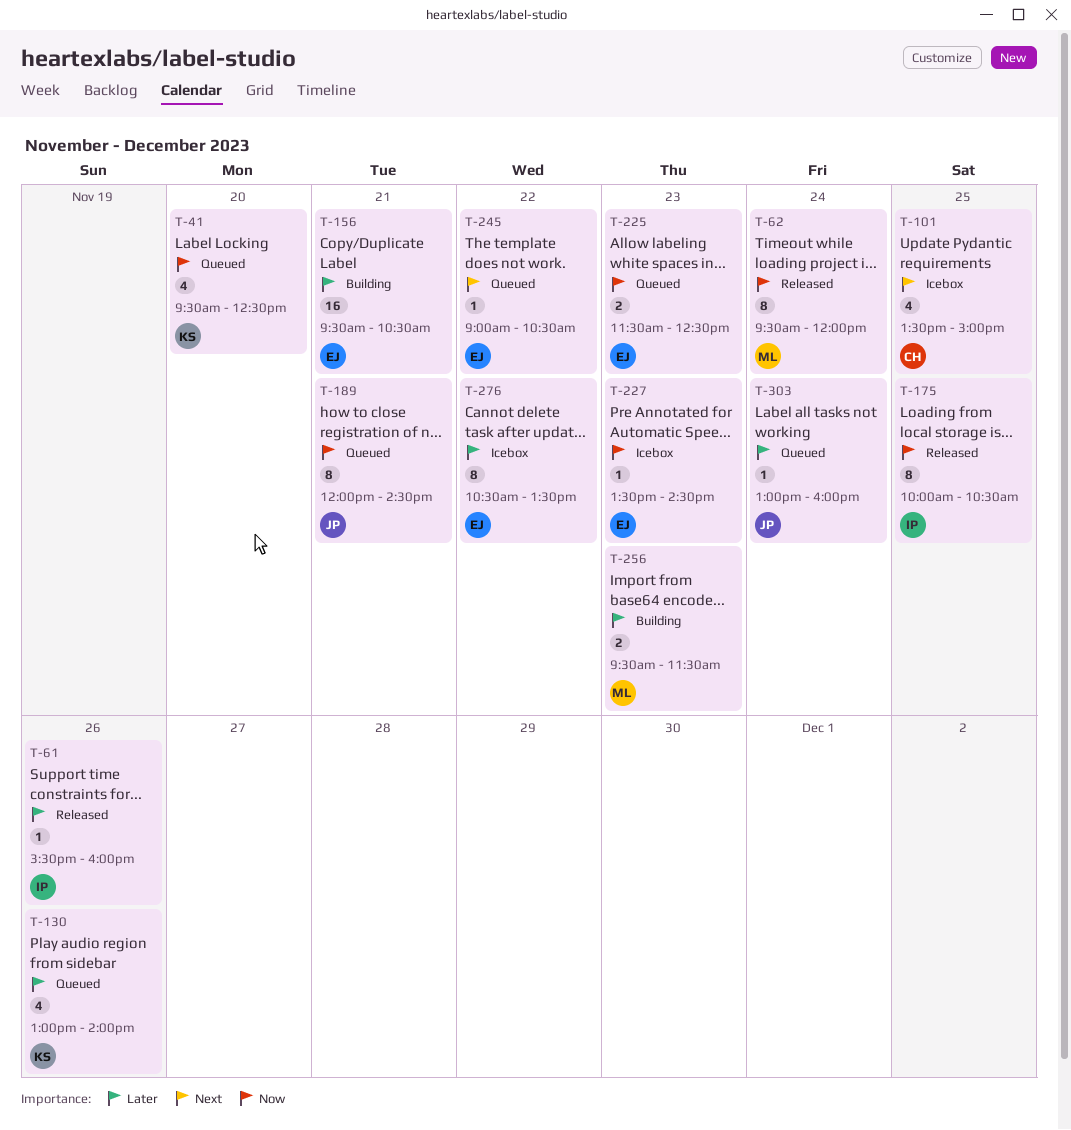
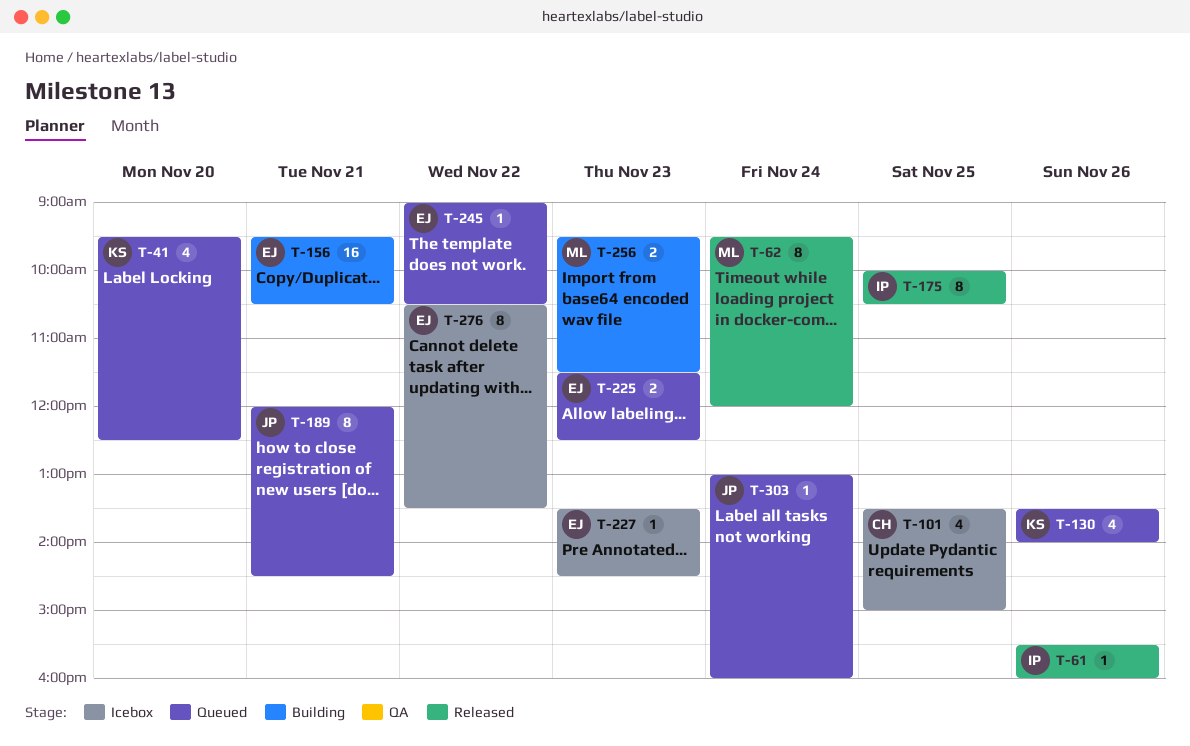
T-130, begins: 13:00 -> 13:30

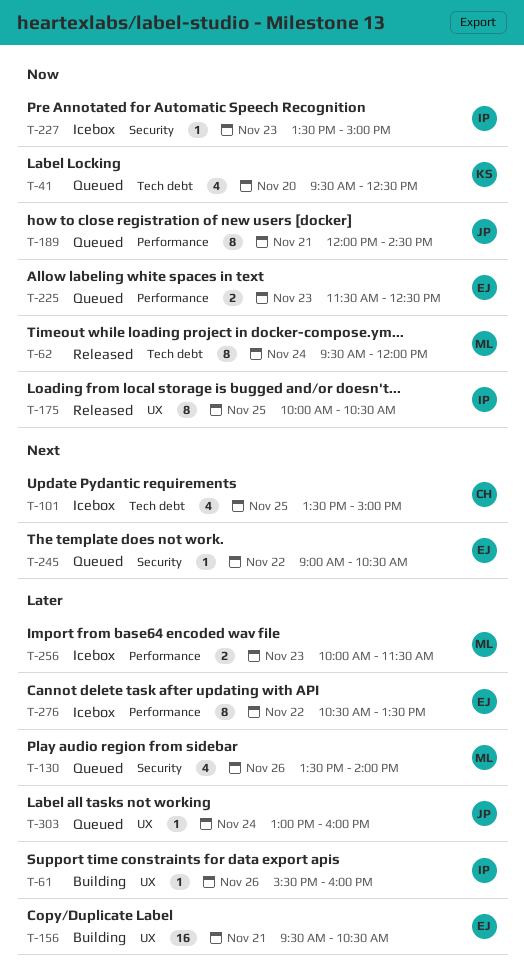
T-61, status: Released -> Building
T-130, owner: KS -> ML
T-227, owner: EJ -> IP
T-227, ends: 14:30 -> 15:00
T-256, status: Building -> Icebox
T-256, begins: 09:30 -> 10:00

